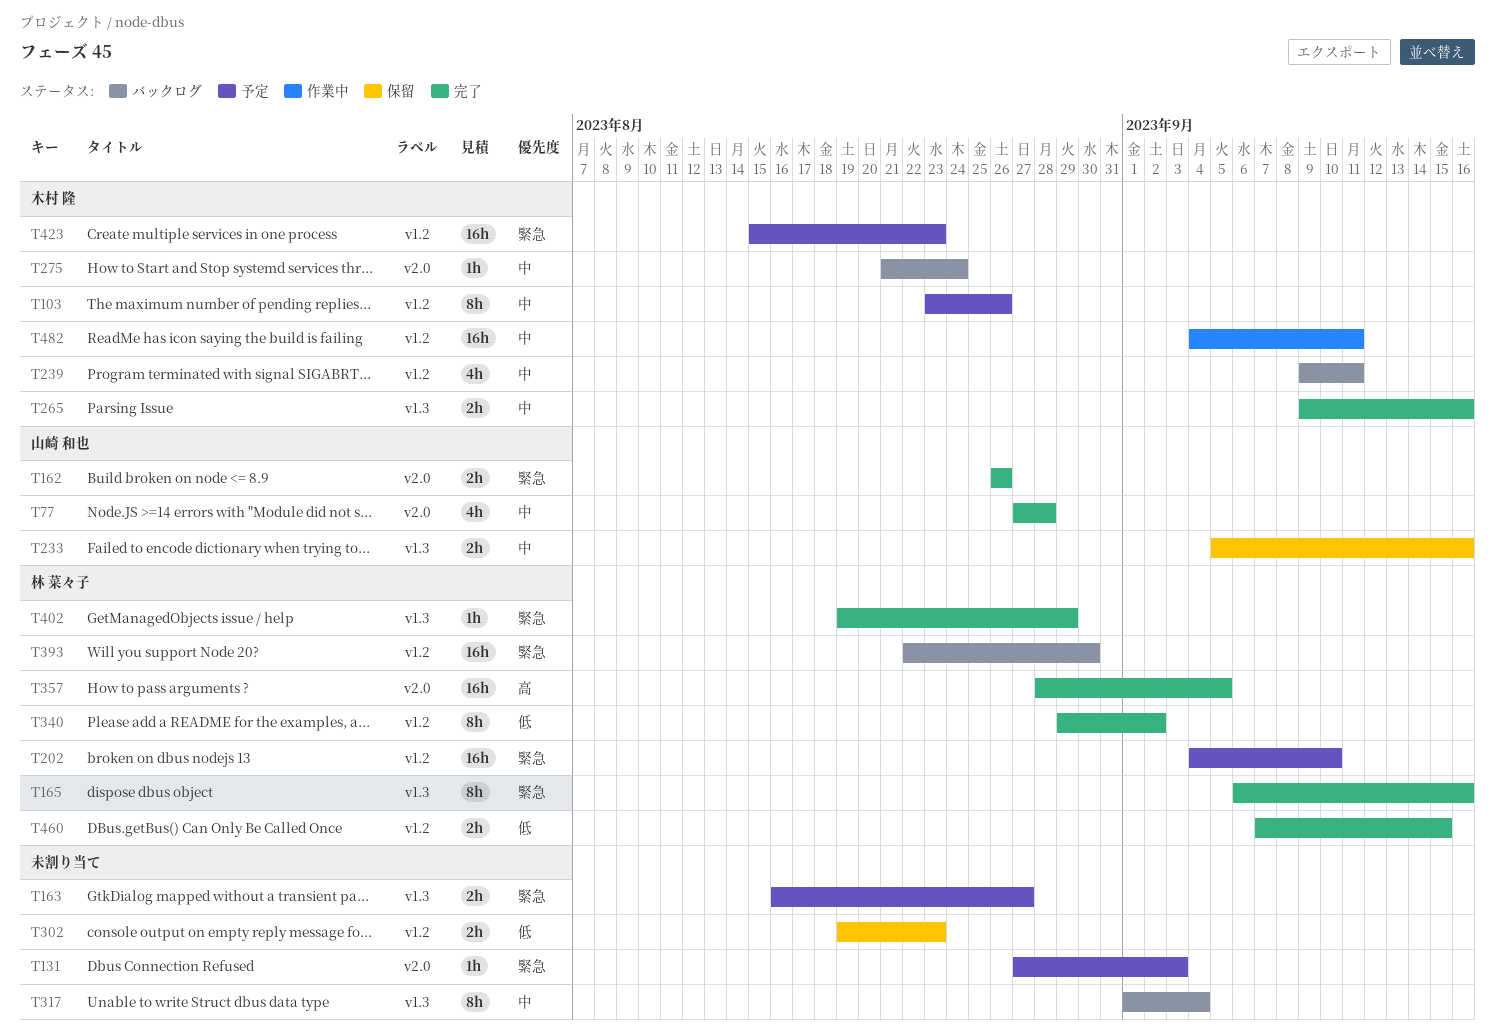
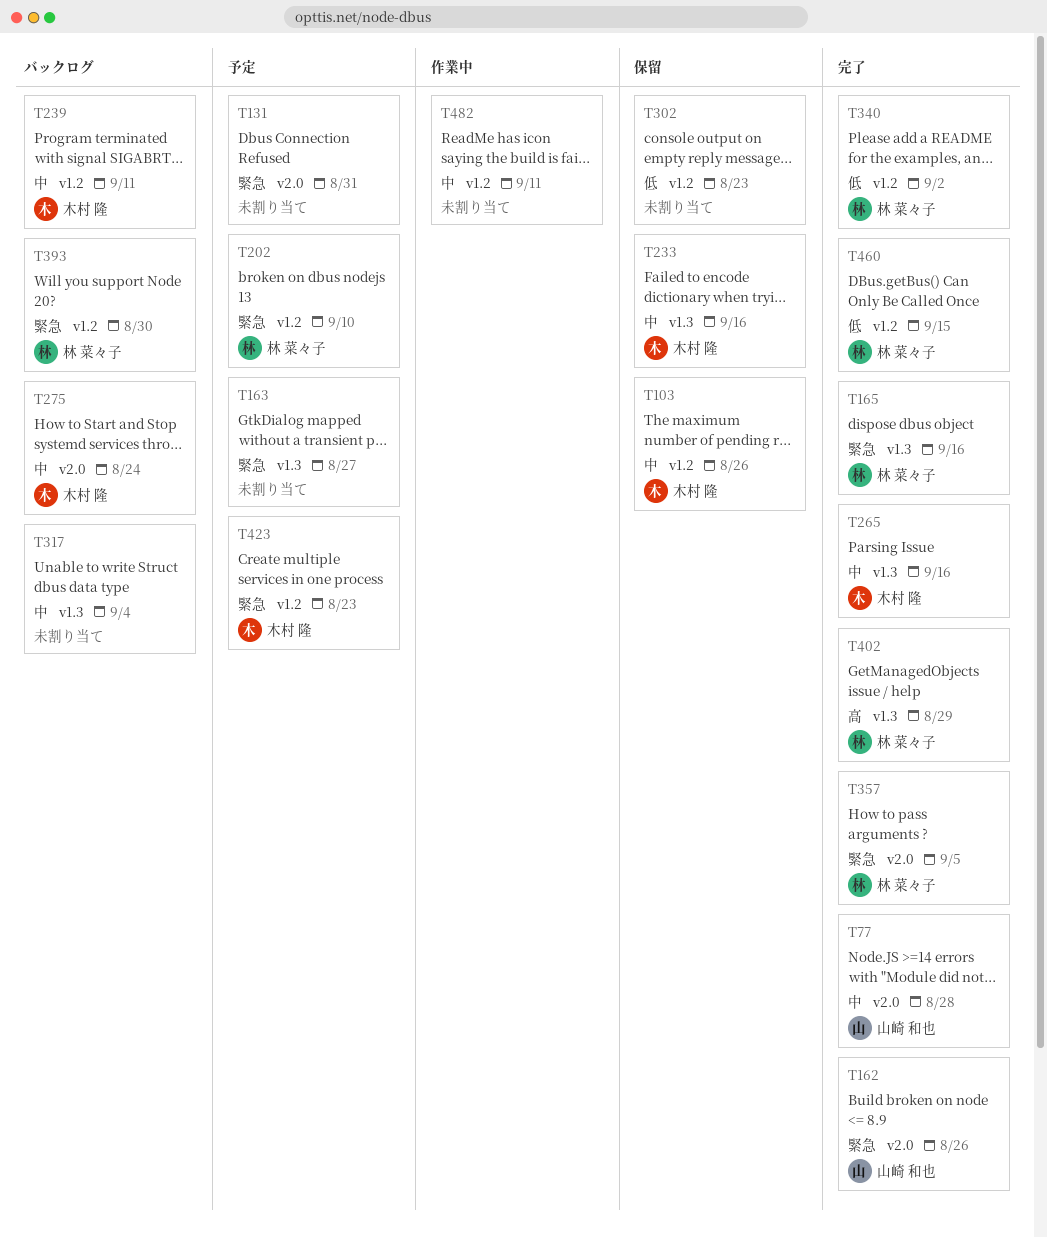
T103, status: 予定 -> 保留
T131, due: Sep 3 -> Aug 31
T233, owner: 山崎 和也 -> 木村 隆
T357, priority: 高 -> 緊急
T402, priority: 緊急 -> 高
T482, owner: 木村 隆 -> none

